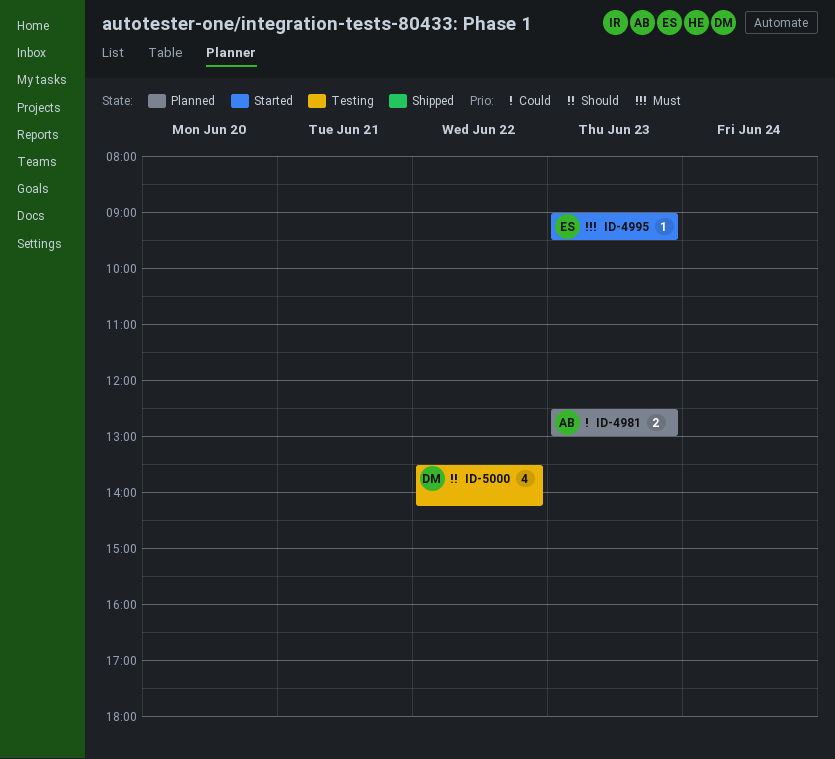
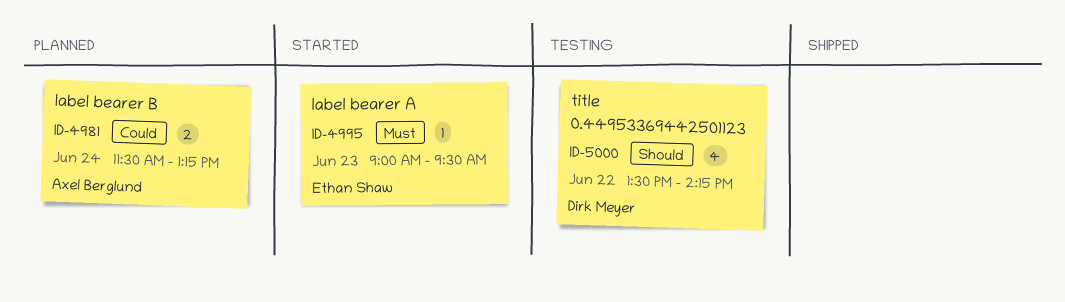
ID-4981, day: Jun 23 -> Jun 24
ID-4981, begins: 12:30 -> 11:30
ID-4981, ends: 13:00 -> 13:15

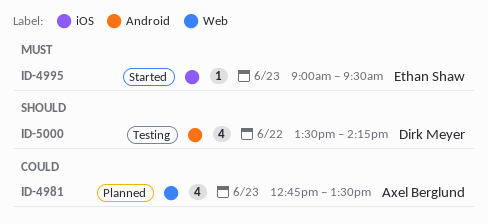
ID-4981, estimate: 2 -> 4
ID-4981, day: Jun 24 -> Jun 23
ID-4981, begins: 11:30 -> 12:45
ID-4981, ends: 13:15 -> 13:30

